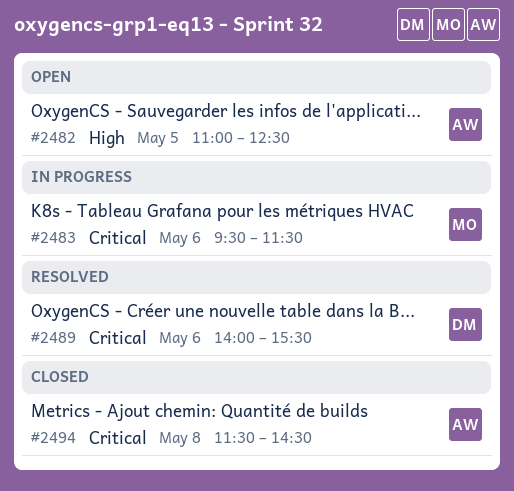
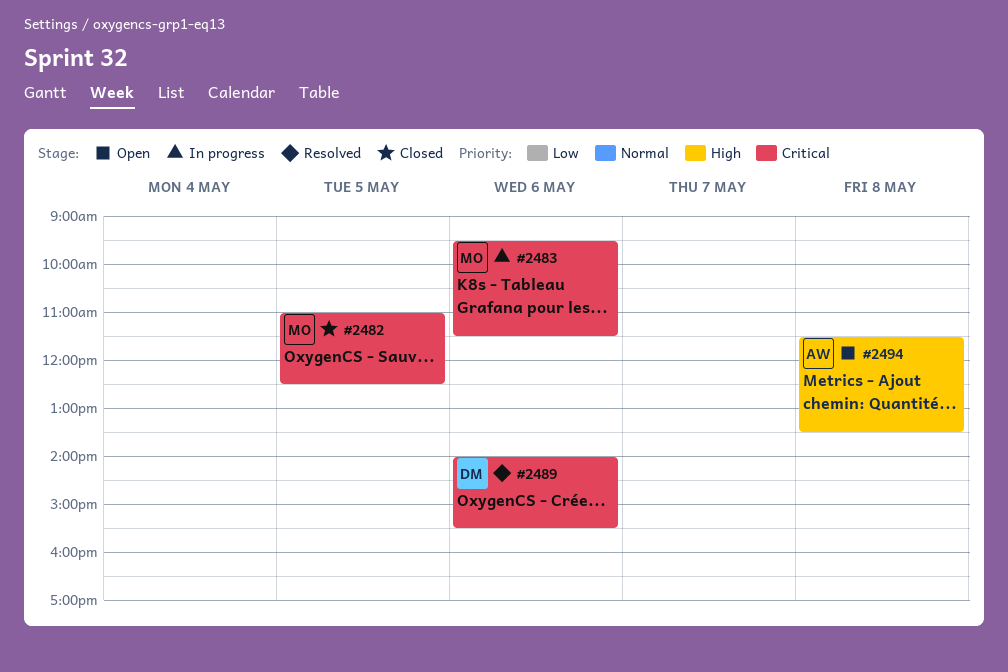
#2482, status: Open -> Closed
#2482, owner: AW -> MO
#2482, priority: High -> Critical
#2494, status: Closed -> Open
#2494, priority: Critical -> High
#2494, ends: 14:30 -> 13:30

